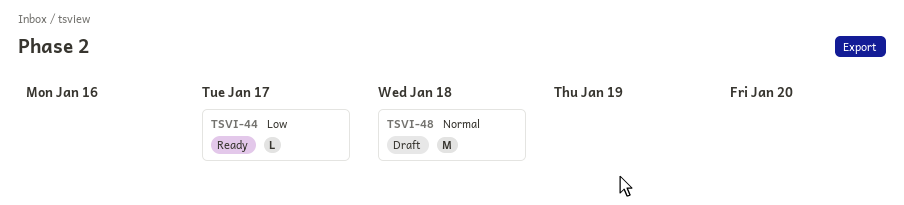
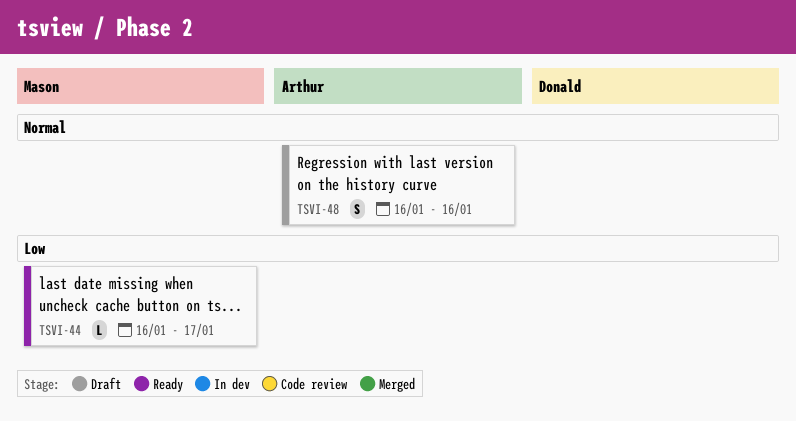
TSVI-48, estimate: M -> S
TSVI-48, due: Jan 18 -> Jan 16

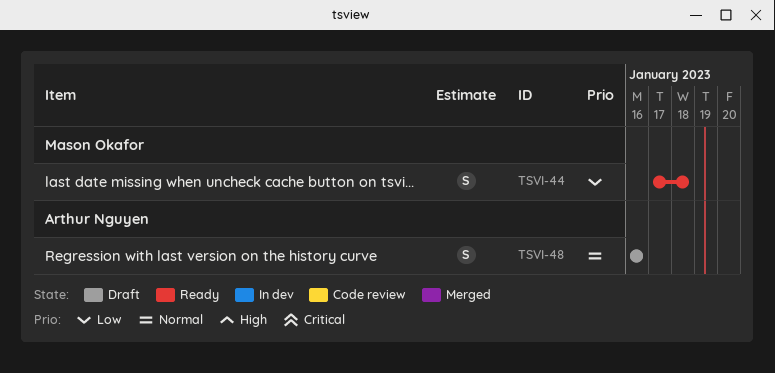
TSVI-44, estimate: L -> S
TSVI-44, start: Jan 16 -> Jan 17
TSVI-44, due: Jan 17 -> Jan 18

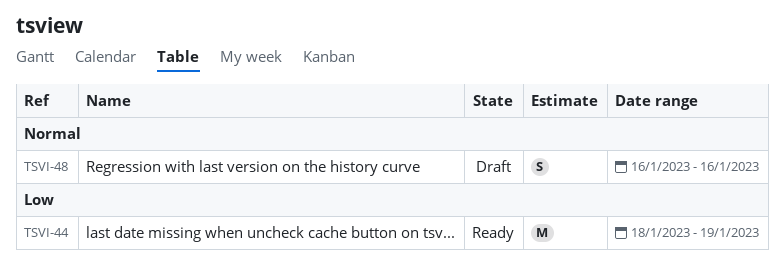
TSVI-44, estimate: S -> M
TSVI-44, start: Jan 17 -> Jan 18
TSVI-44, due: Jan 18 -> Jan 19

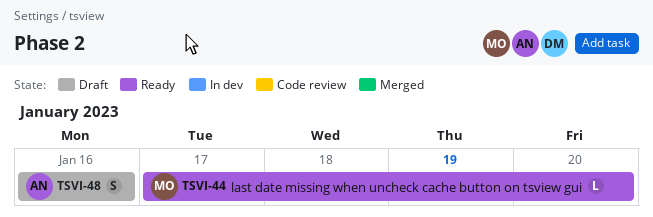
TSVI-44, estimate: M -> L
TSVI-44, start: Jan 18 -> Jan 17
TSVI-44, due: Jan 19 -> Jan 20

